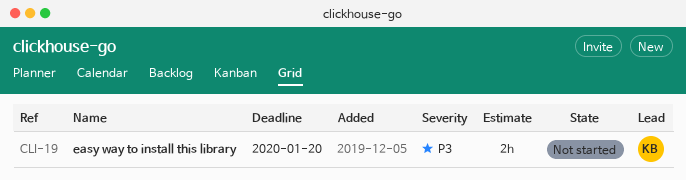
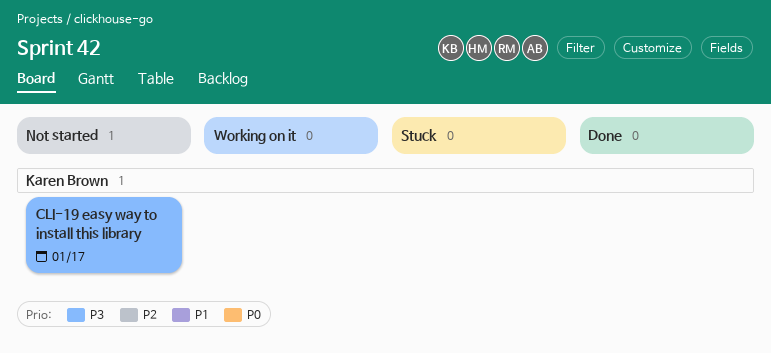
CLI-19, due: Jan 20 -> Jan 17

